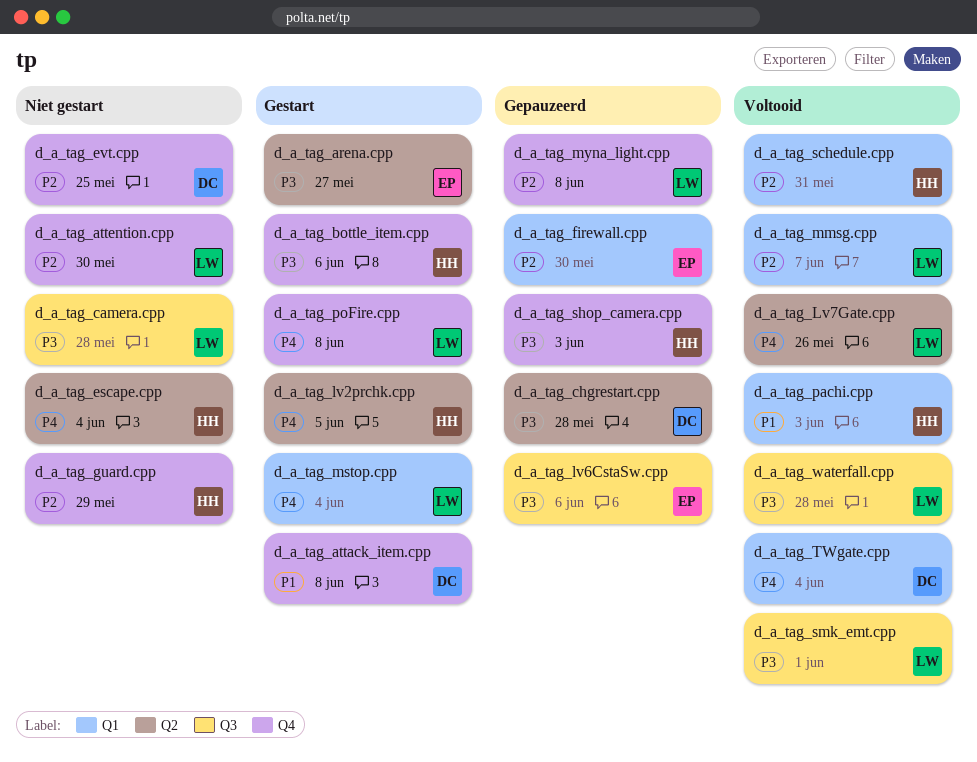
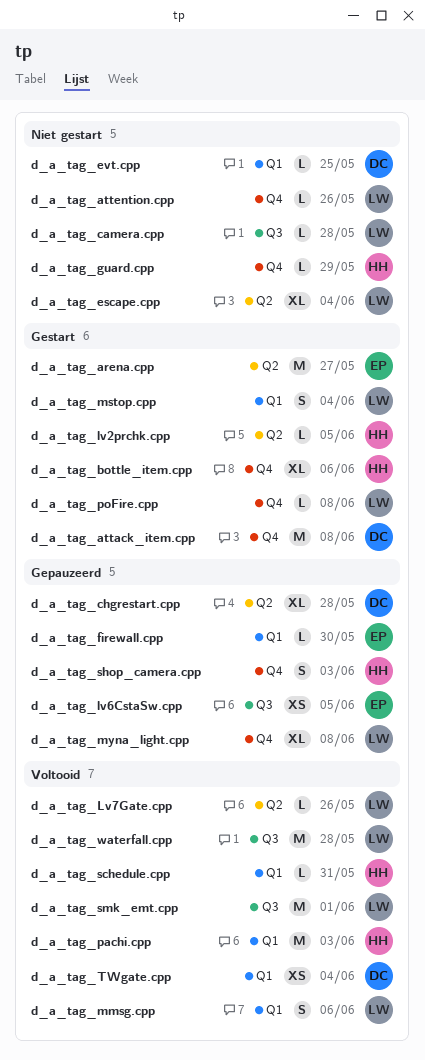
d_a_tag_attention.cpp, due: May 30 -> May 26
d_a_tag_escape.cpp, owner: HH -> LW
d_a_tag_evt.cpp, label: Q4 -> Q1
d_a_tag_lv6CstaSw.cpp, due: Jun 6 -> Jun 5
d_a_tag_mmsg.cpp, due: Jun 7 -> Jun 6

